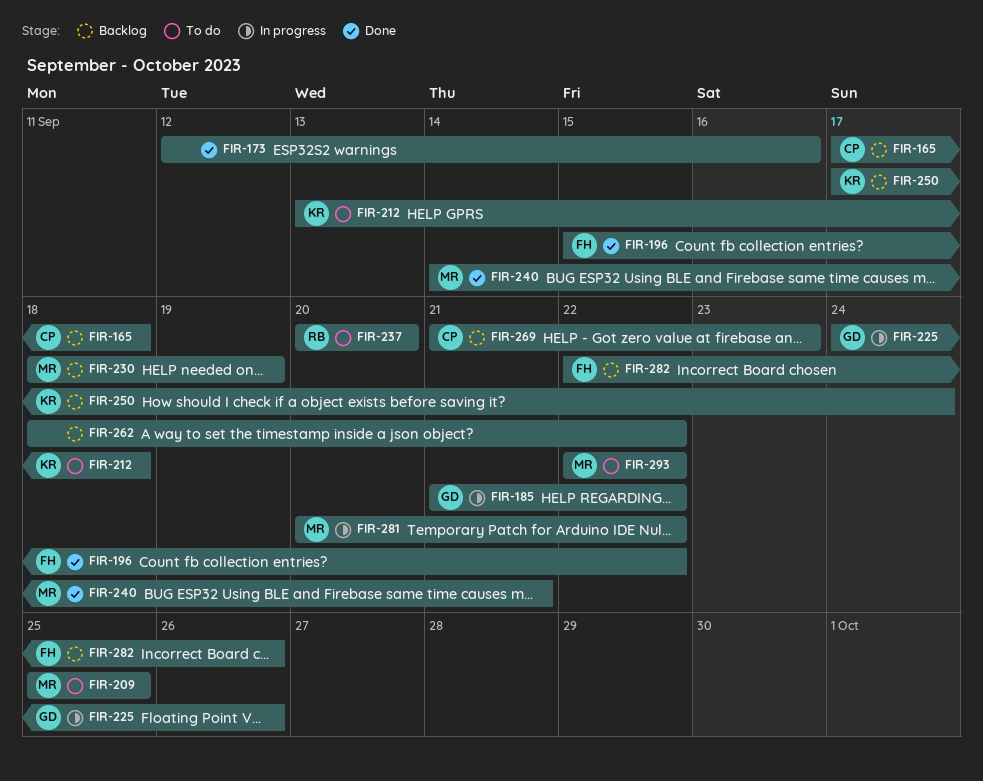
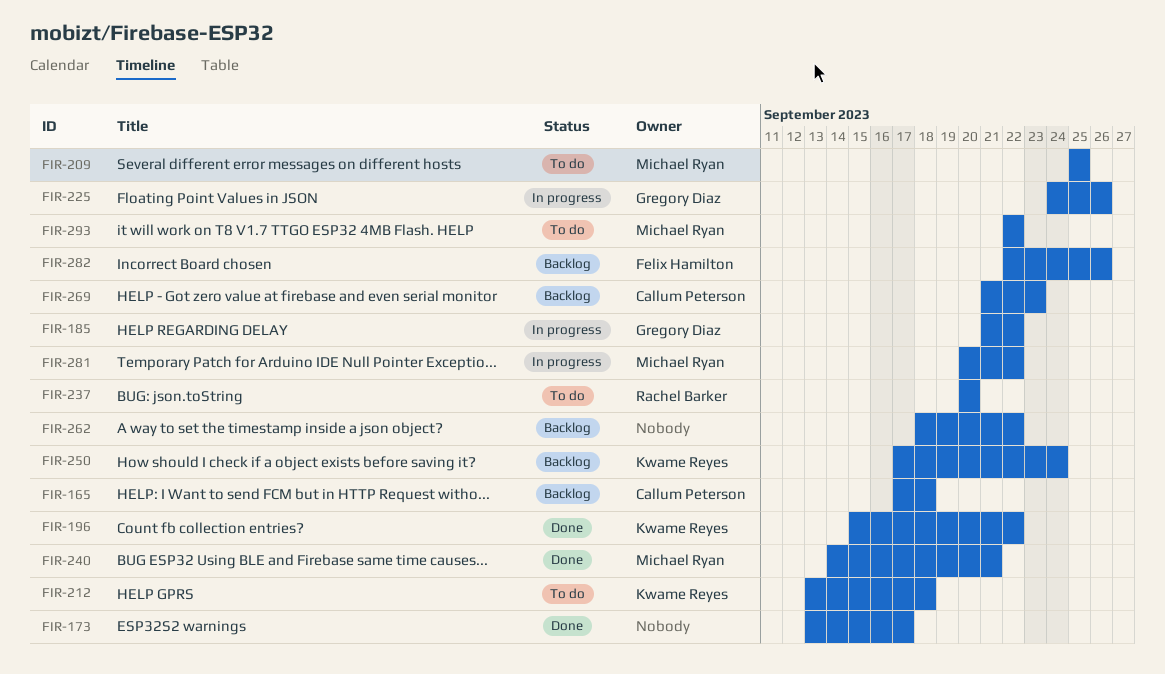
FIR-173, start: Sep 12 -> Sep 13
FIR-173, due: Sep 16 -> Sep 17
FIR-196, owner: Felix Hamilton -> Kwame Reyes
FIR-230: present -> none

